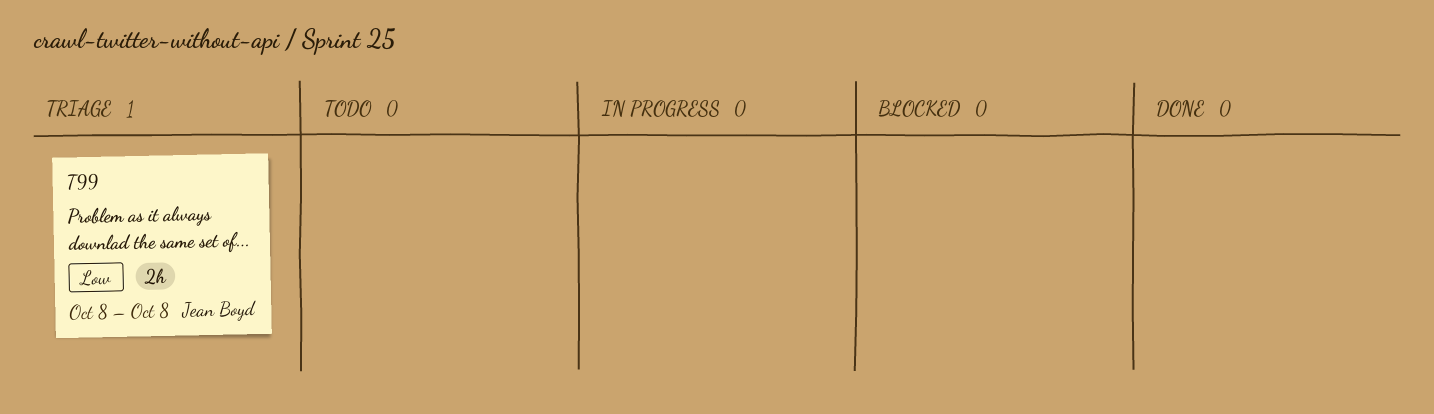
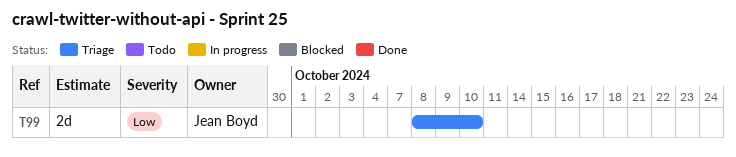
T99, estimate: 2h -> 2d
T99, due: Oct 8 -> Oct 10

